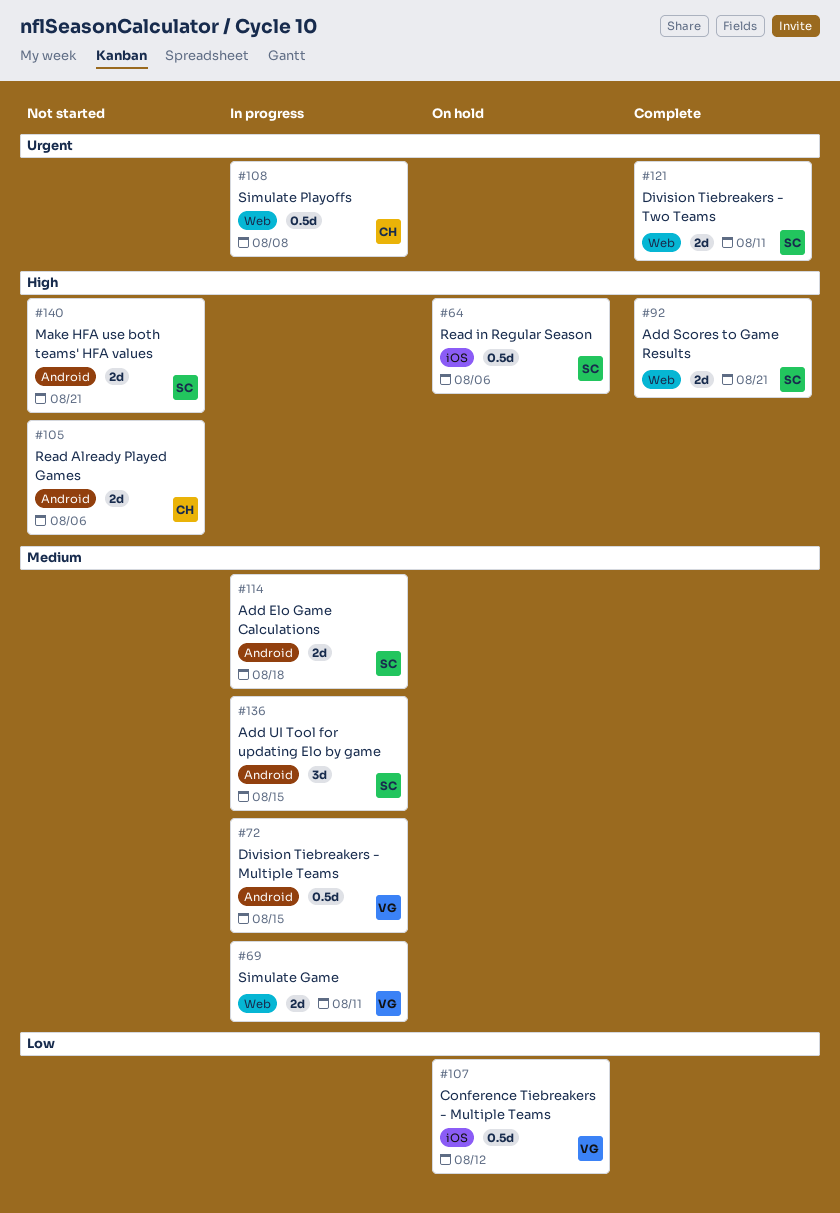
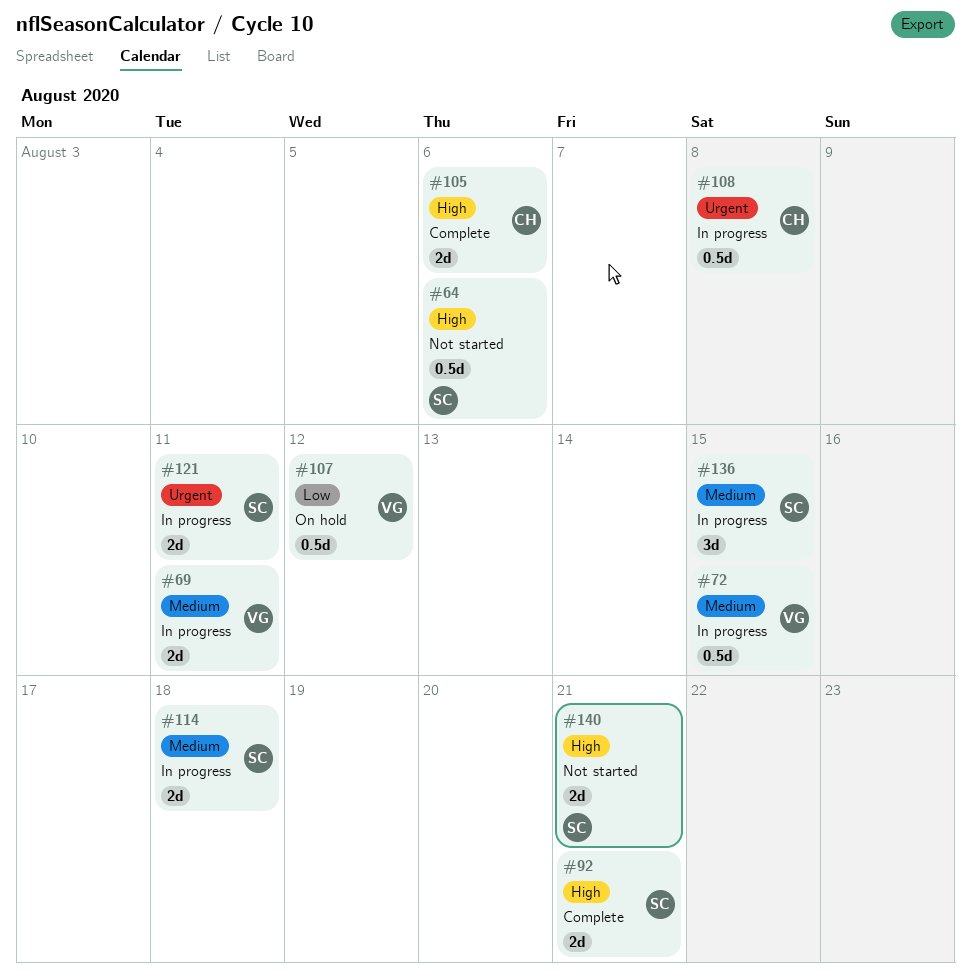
#64, status: On hold -> Not started
#105, status: Not started -> Complete
#121, status: Complete -> In progress

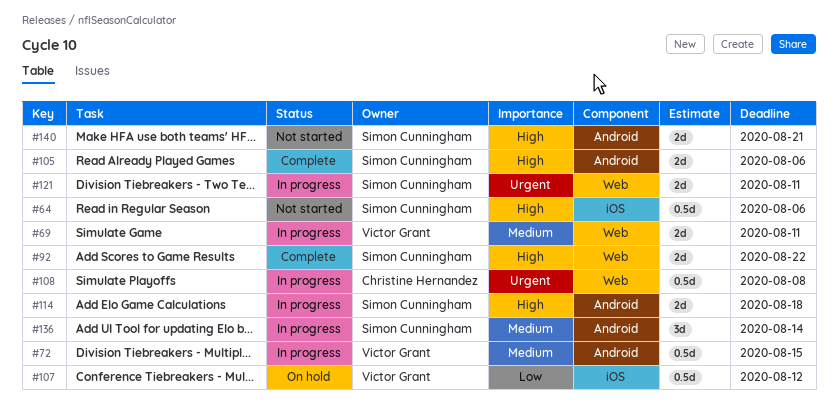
#92, due: Aug 21 -> Aug 22
#105, owner: Christine Hernandez -> Simon Cunningham
#114, priority: Medium -> High
#136, due: Aug 15 -> Aug 14

